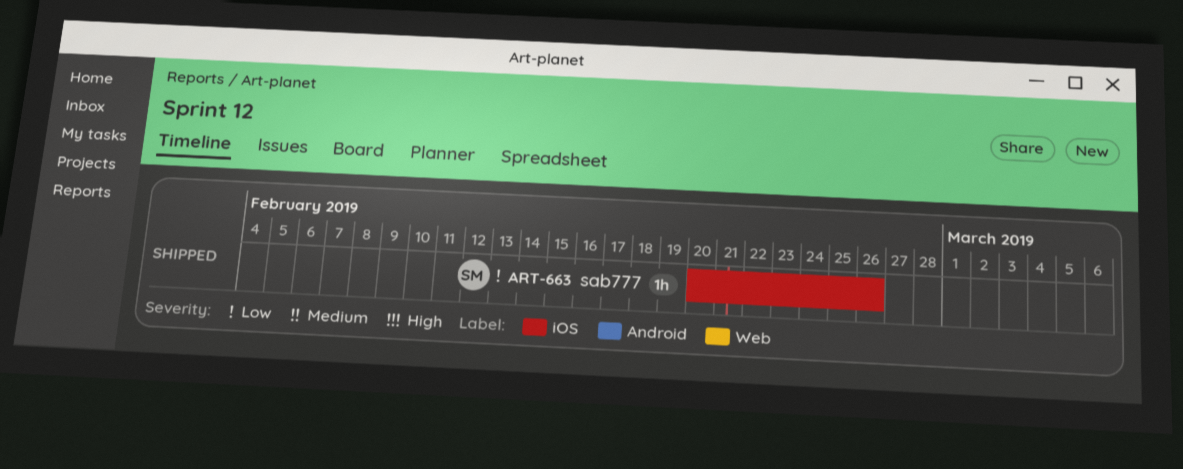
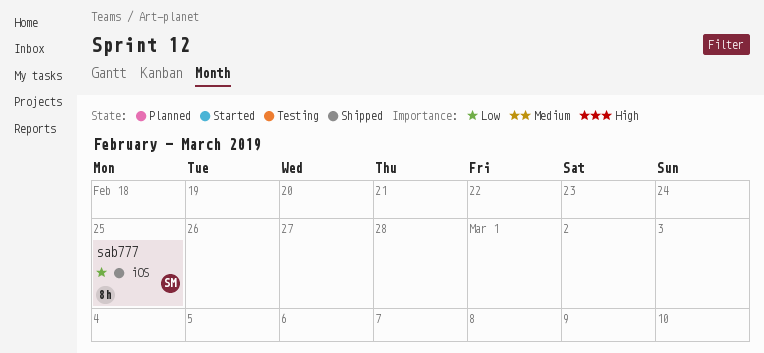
sab777, estimate: 1h -> 8h
sab777, due: Feb 26 -> Feb 25

